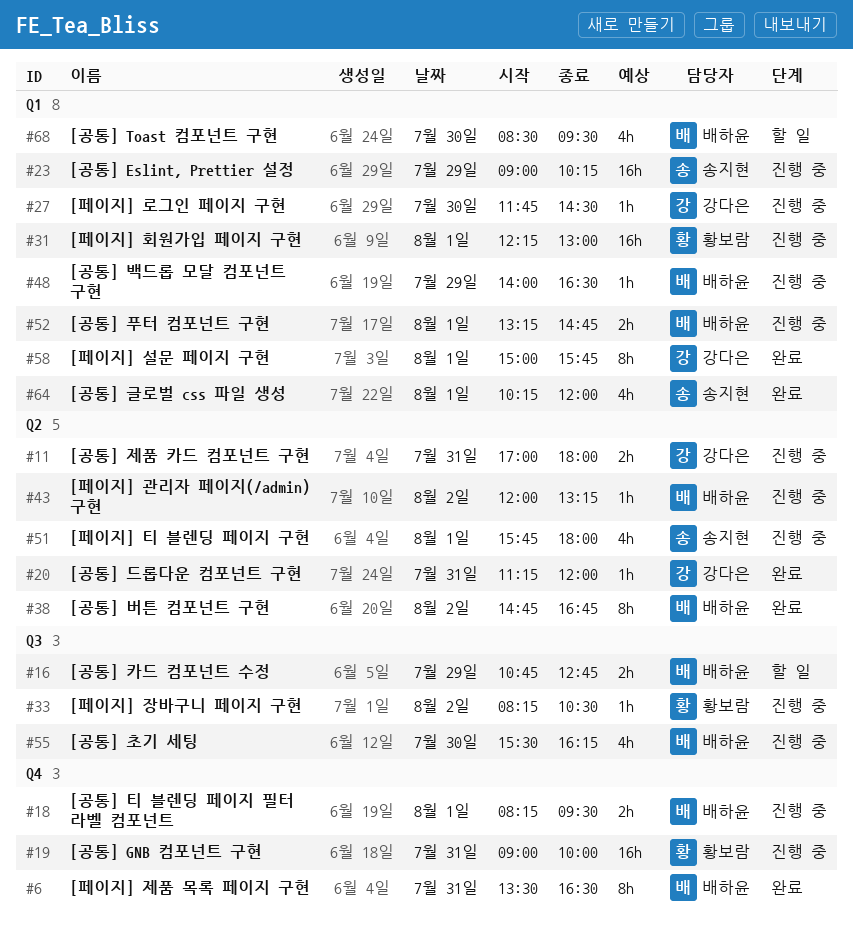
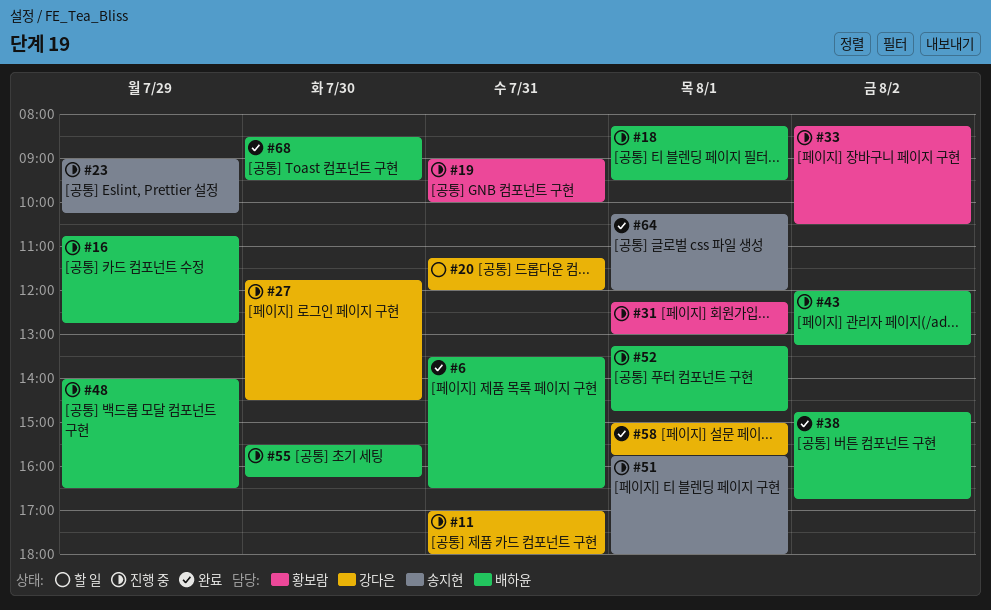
#16, status: 할 일 -> 진행 중
#20, status: 완료 -> 할 일
#68, status: 할 일 -> 완료

